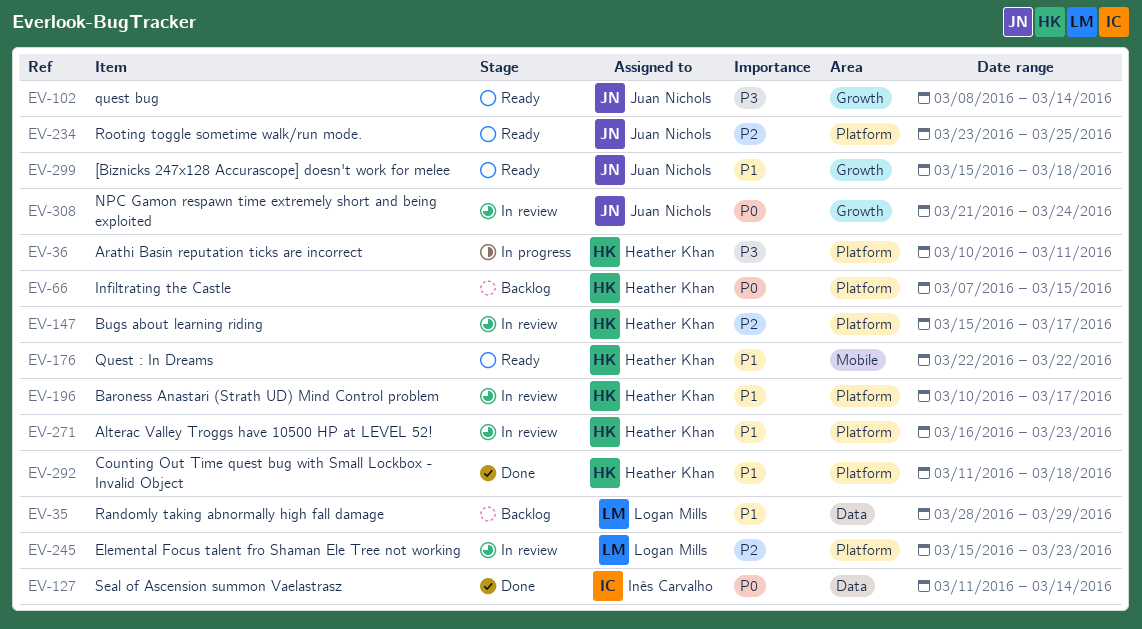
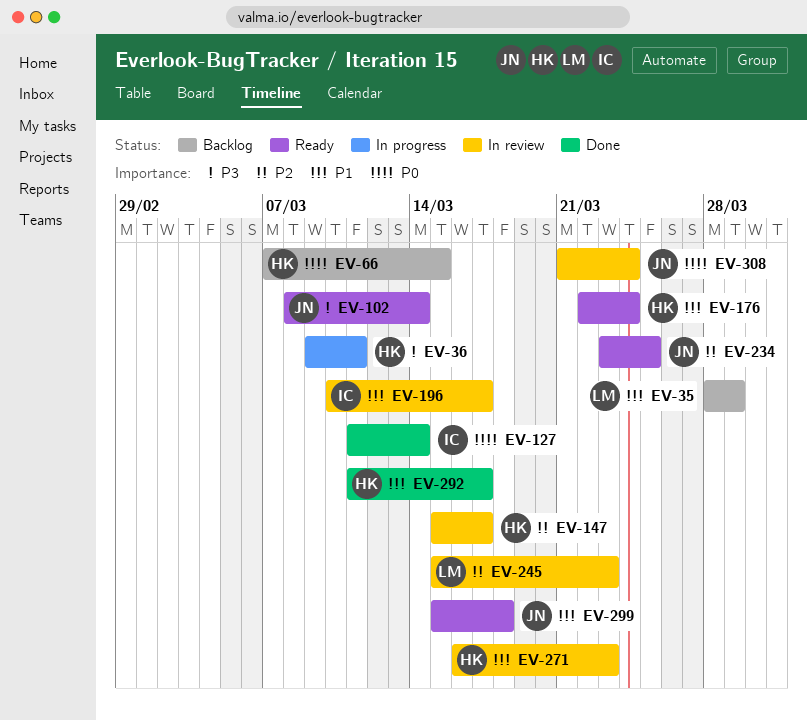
EV-36, start: Mar 10 -> Mar 9
EV-176, due: Mar 22 -> Mar 24
EV-196, owner: Heather Khan -> Inês Carvalho
EV-292, due: Mar 18 -> Mar 17

